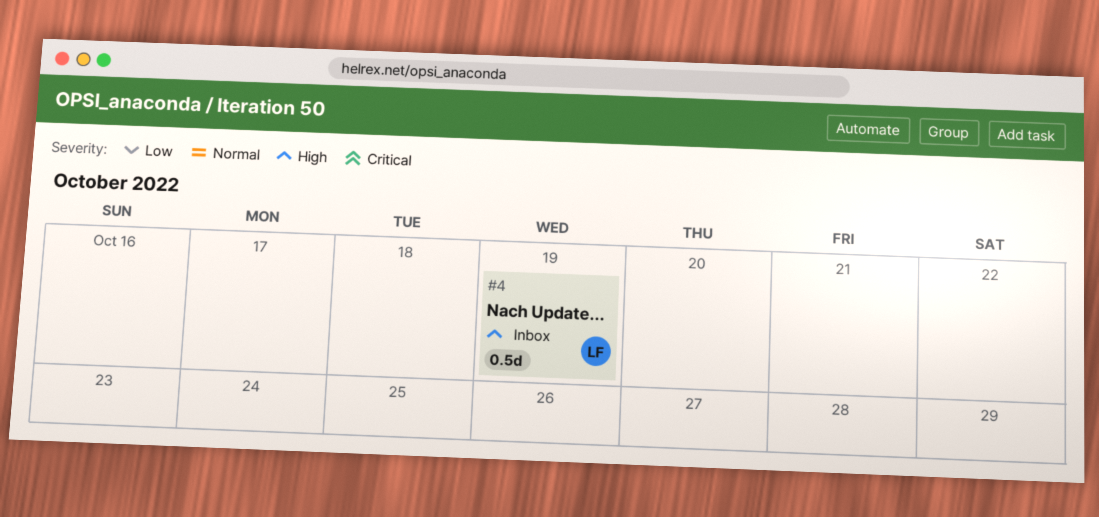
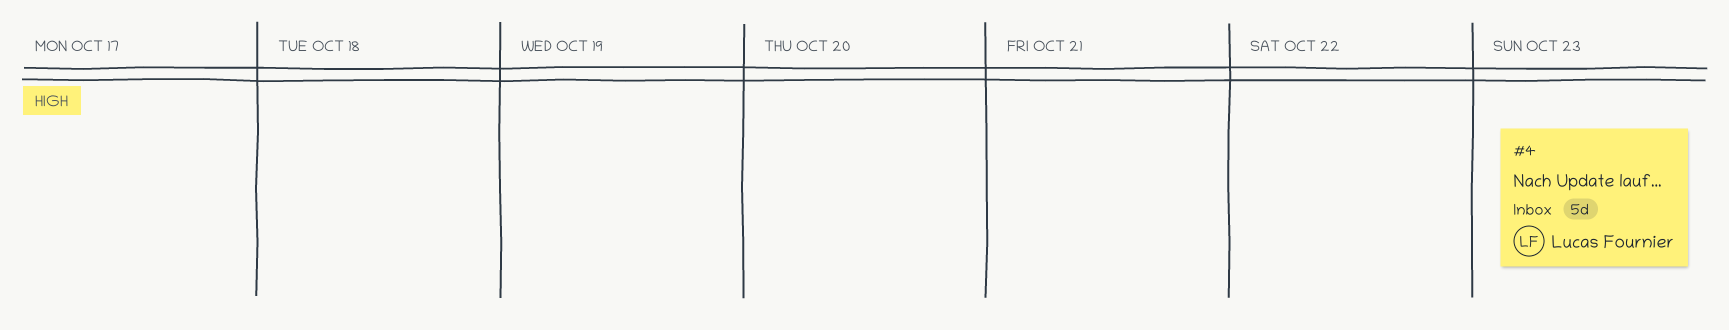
#4, estimate: 0.5d -> 5d
#4, due: Oct 19 -> Oct 23

